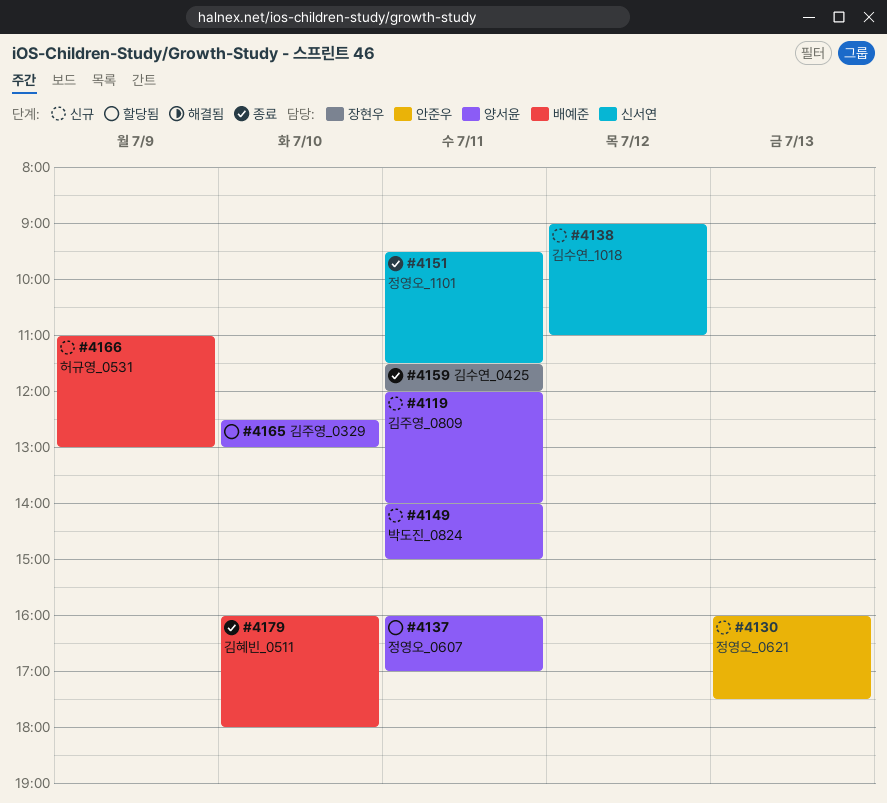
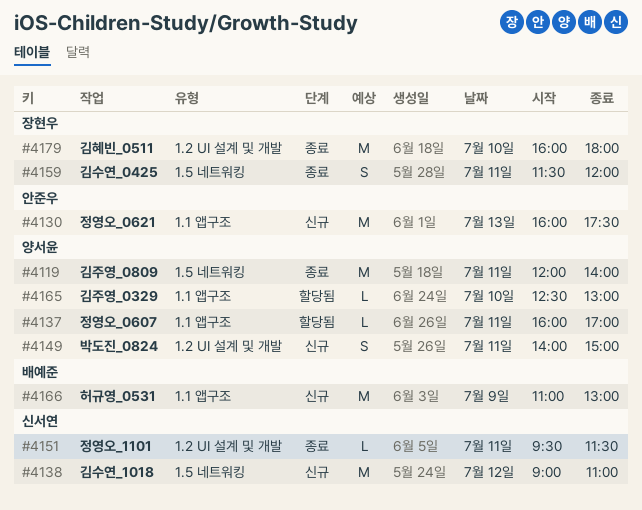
#4119, status: 신규 -> 종료
#4179, owner: 배예준 -> 장현우

